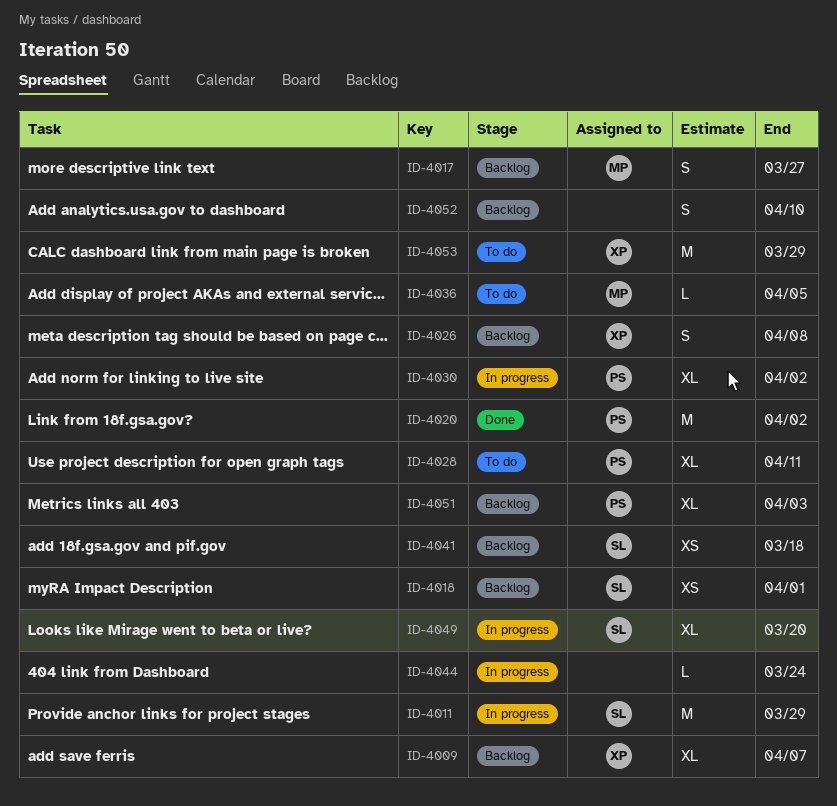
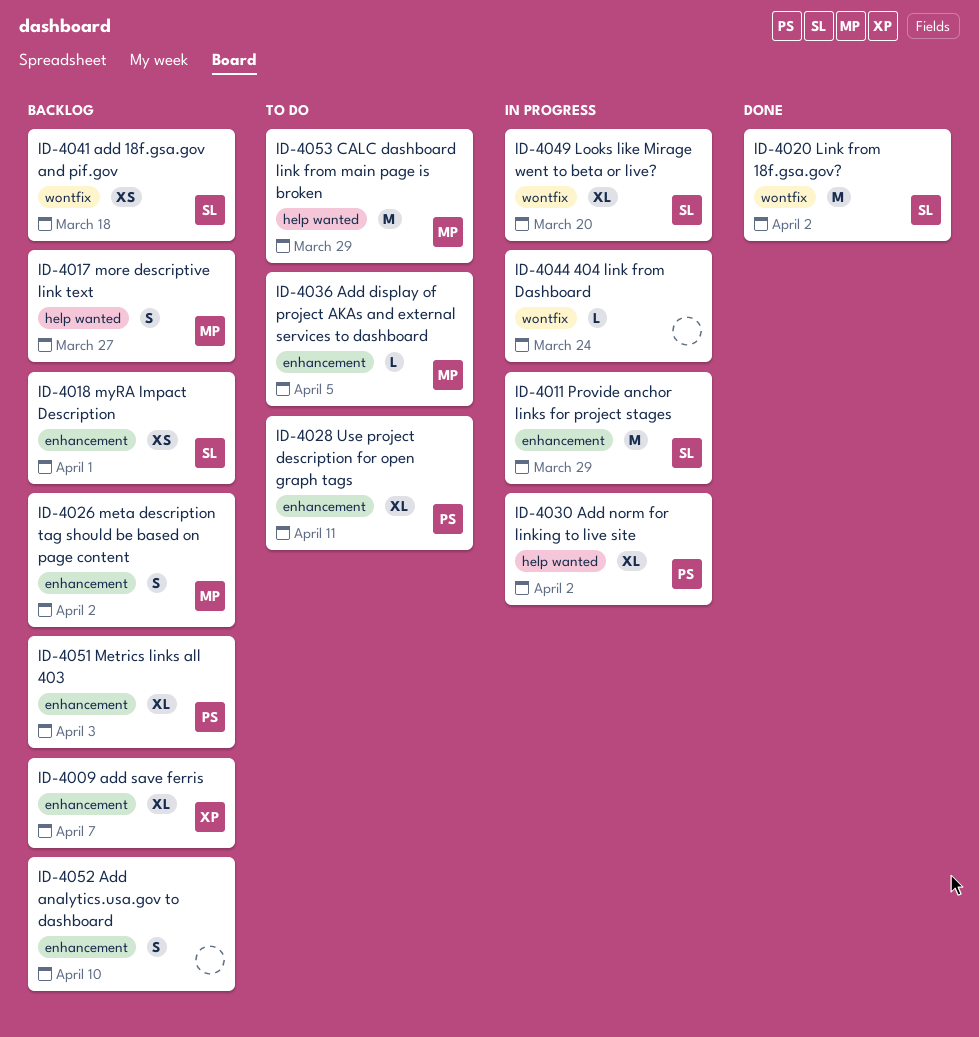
ID-4020, owner: PS -> SL
ID-4026, owner: XP -> MP
ID-4026, due: Apr 8 -> Apr 2
ID-4053, owner: XP -> MP

